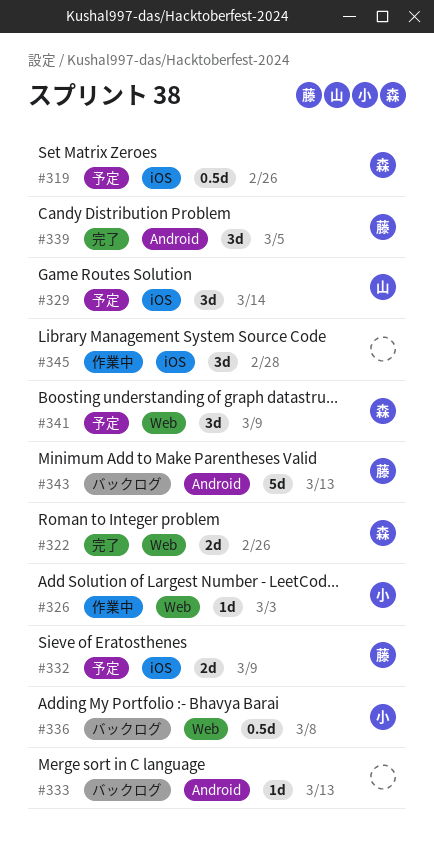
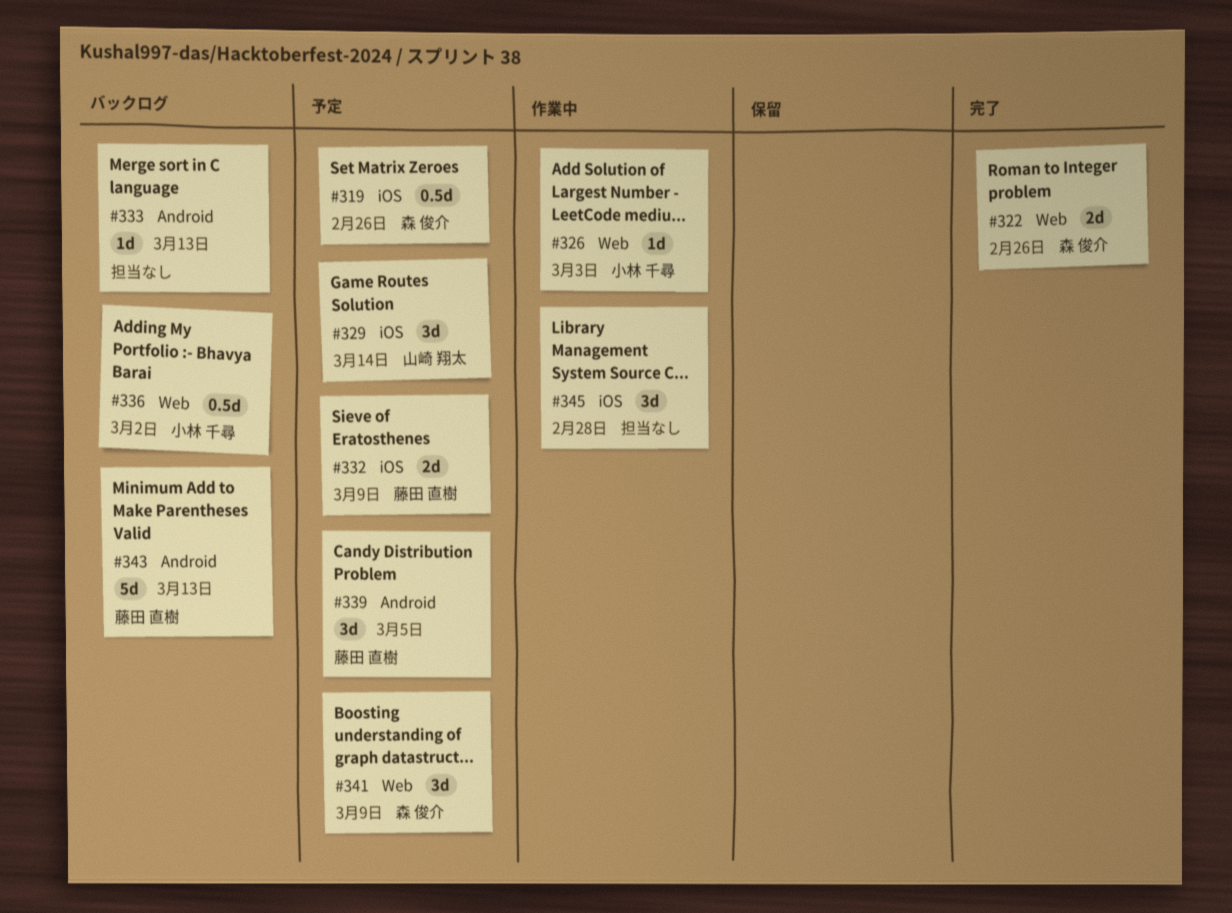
#336, due: Mar 8 -> Mar 2
#339, status: 完了 -> 予定

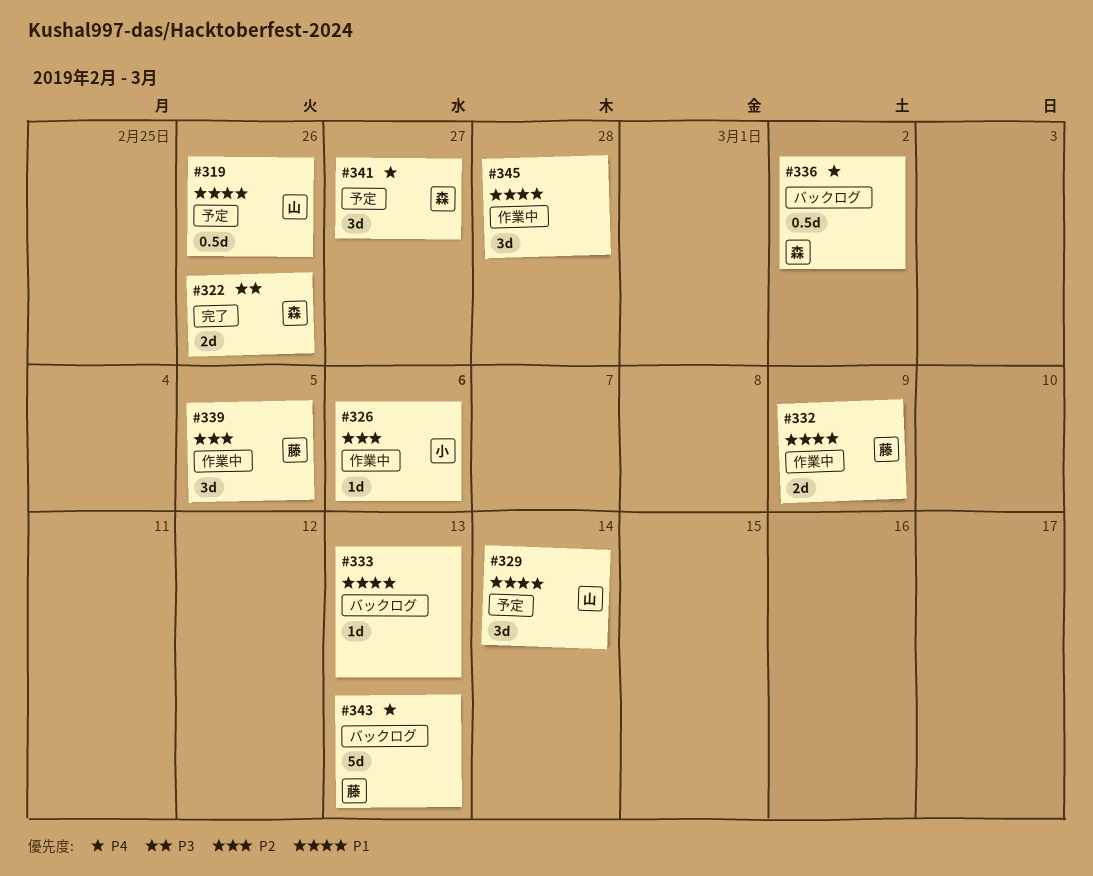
#319, owner: 森 俊介 -> 山崎 翔太
#326, due: Mar 3 -> Mar 6
#332, status: 予定 -> 作業中
#336, owner: 小林 千尋 -> 森 俊介
#339, status: 予定 -> 作業中
#341, due: Mar 9 -> Feb 27

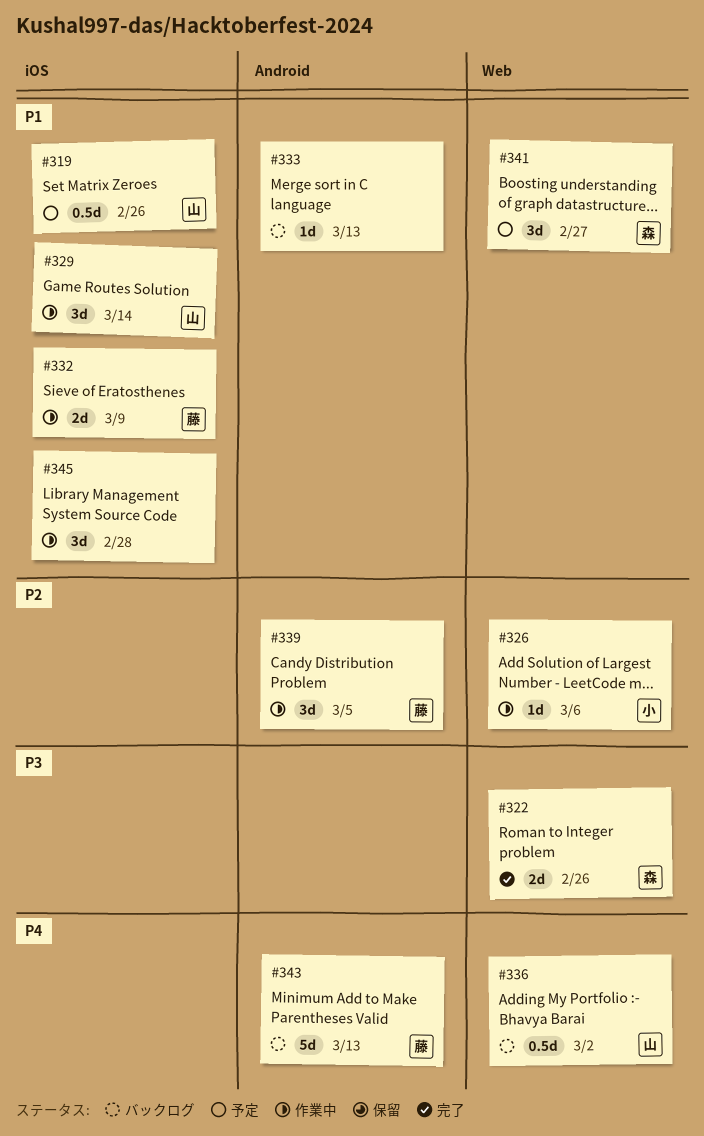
#329, status: 予定 -> 作業中
#336, owner: 森 -> 山
#341, priority: P4 -> P1

